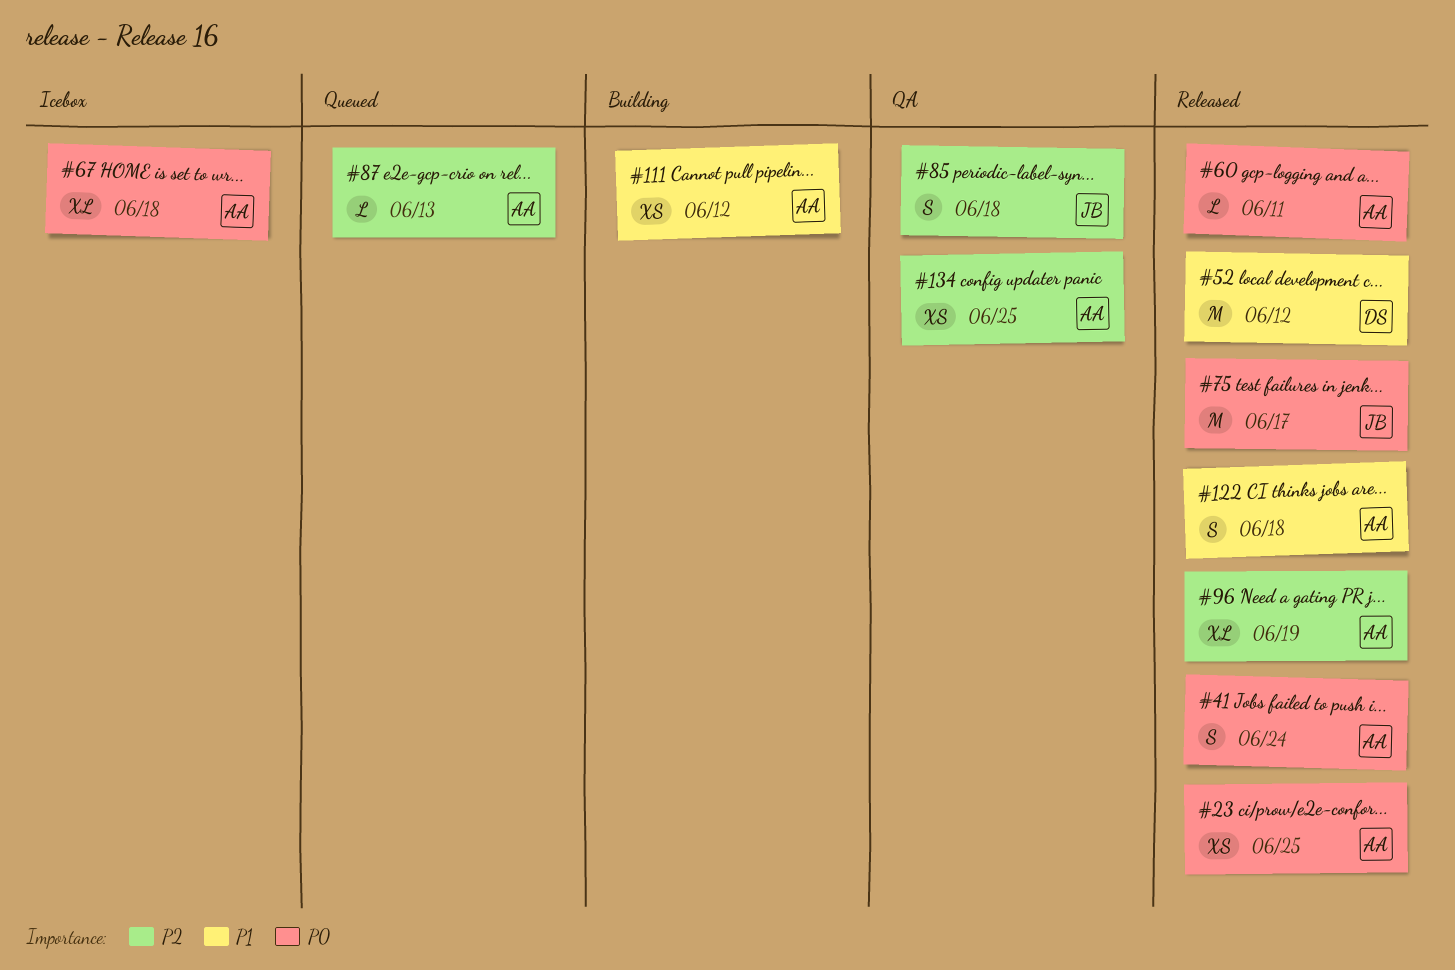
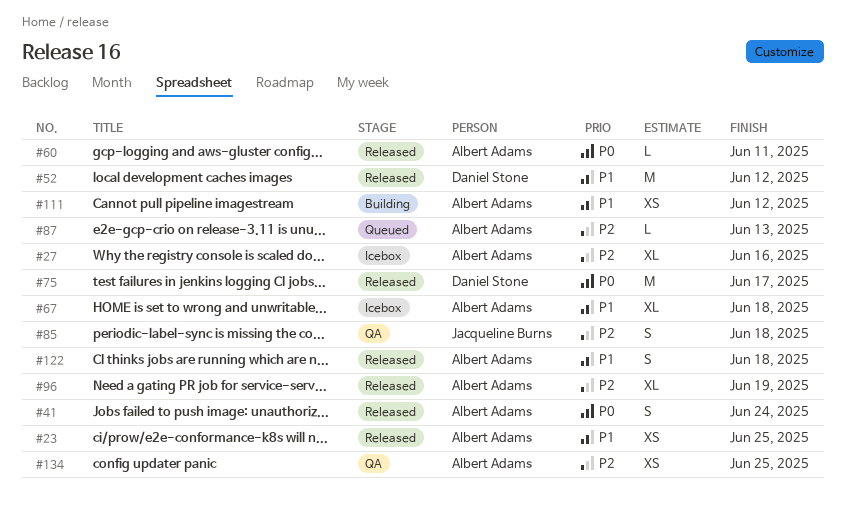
#23, priority: P0 -> P1
#27: none -> present
#67, priority: P0 -> P1
#75, owner: Jacqueline Burns -> Daniel Stone

